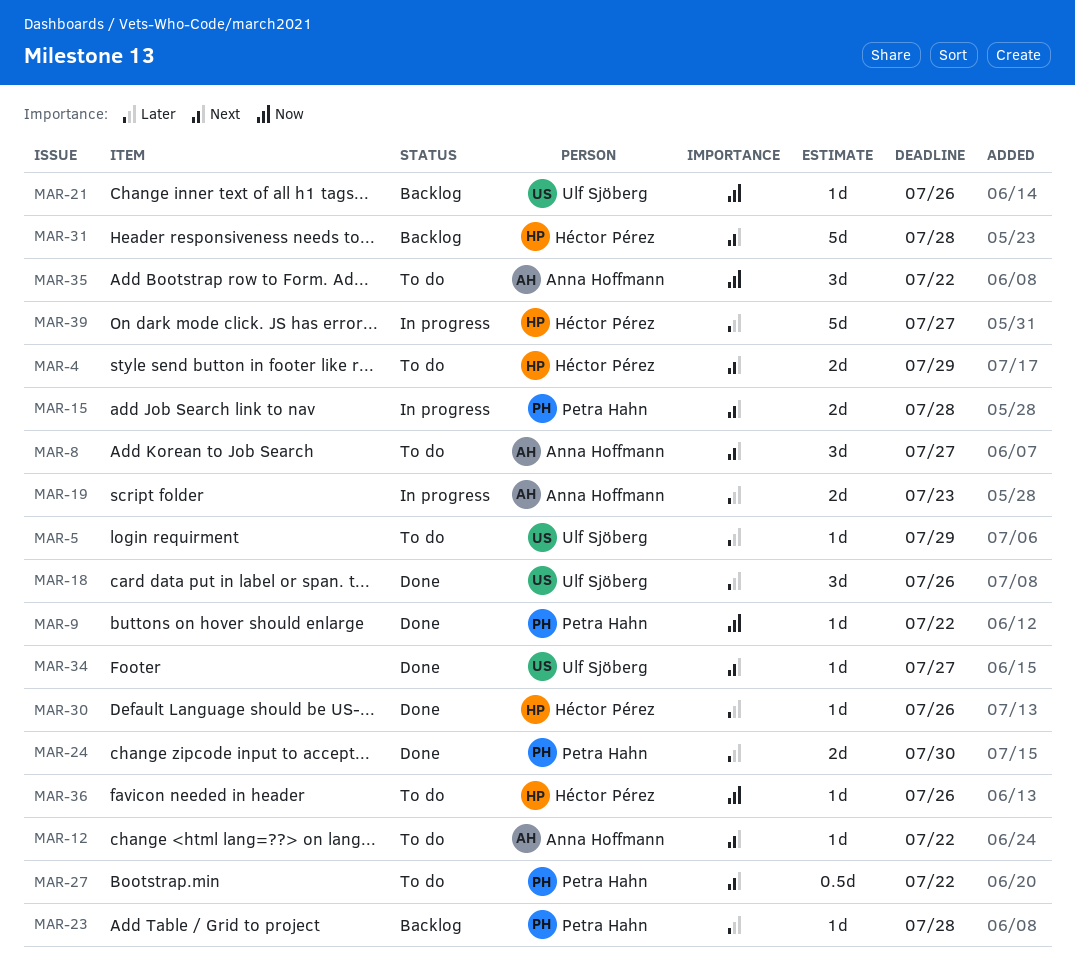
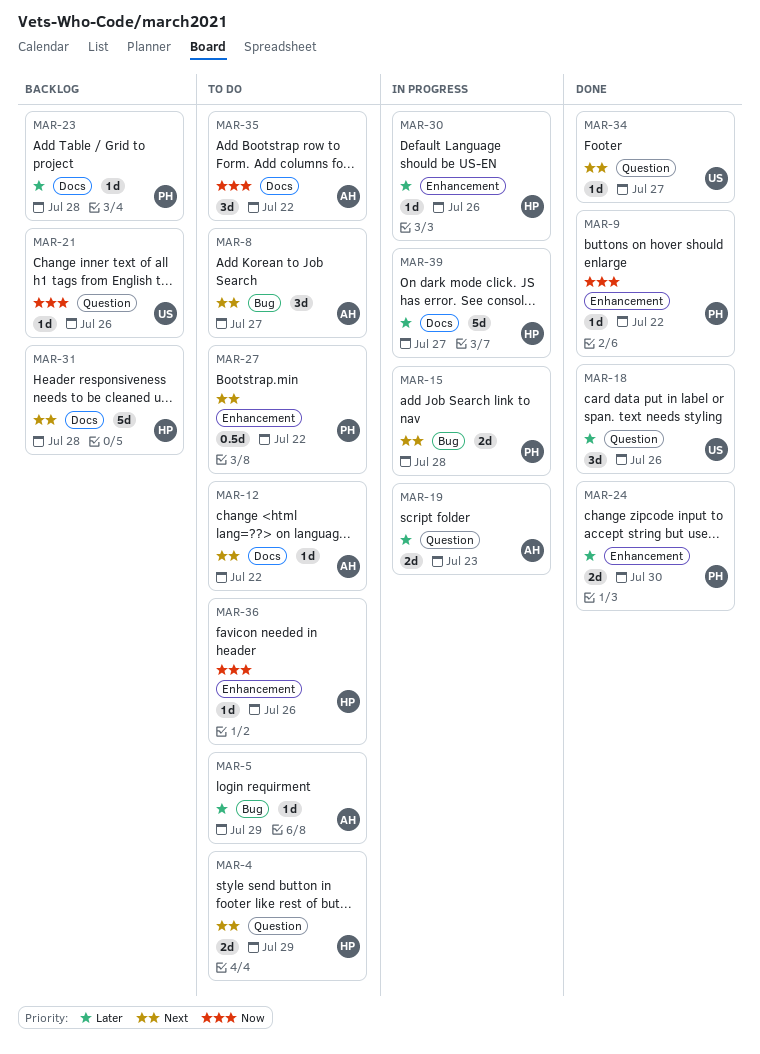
MAR-5, owner: Ulf Sjöberg -> Anna Hoffmann
MAR-30, status: Done -> In progress

